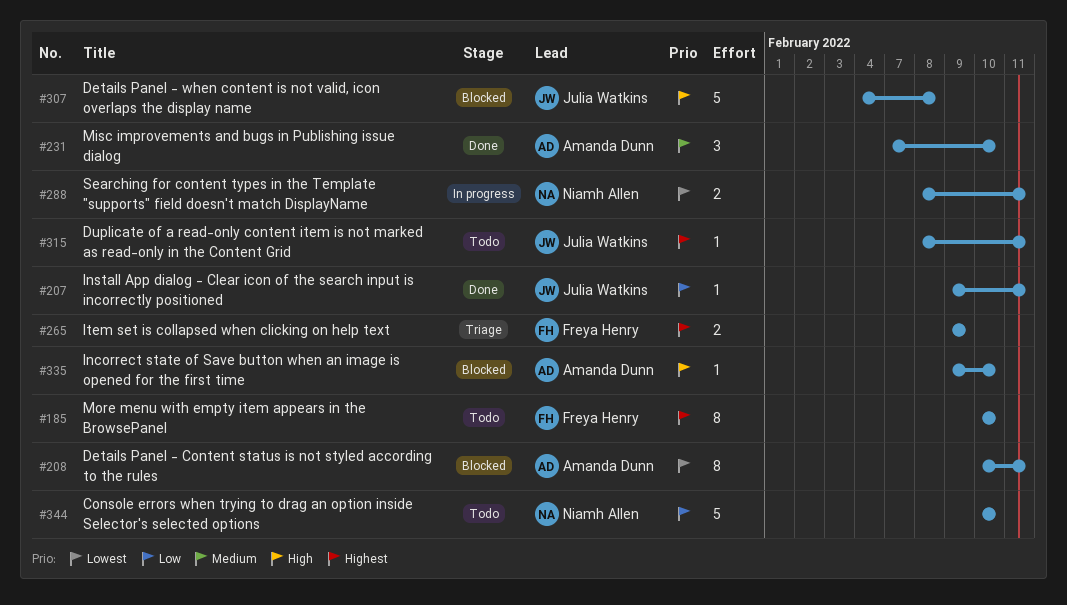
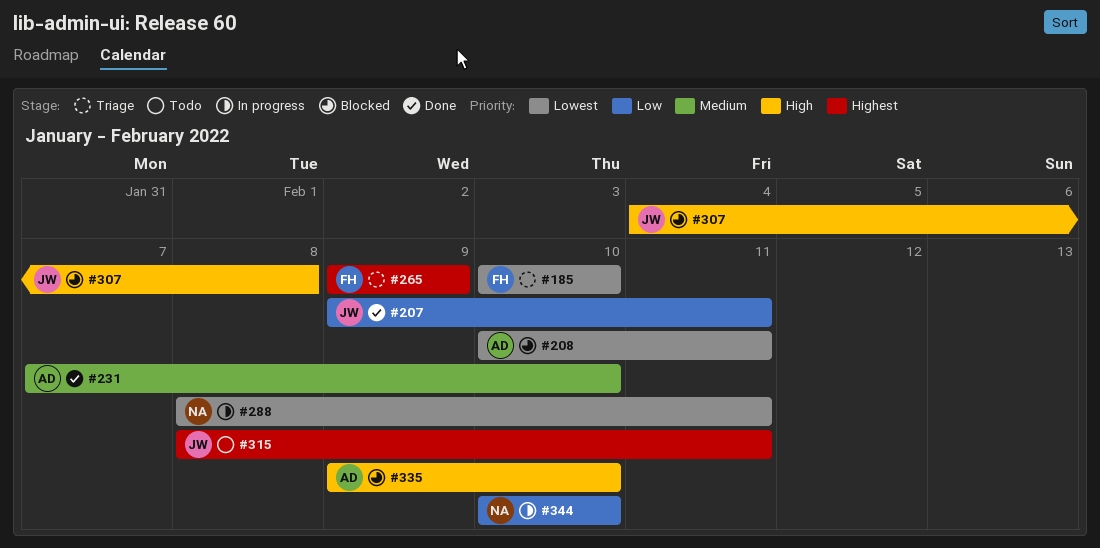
#185, status: Todo -> Triage
#185, priority: Highest -> Lowest
#344, status: Todo -> In progress

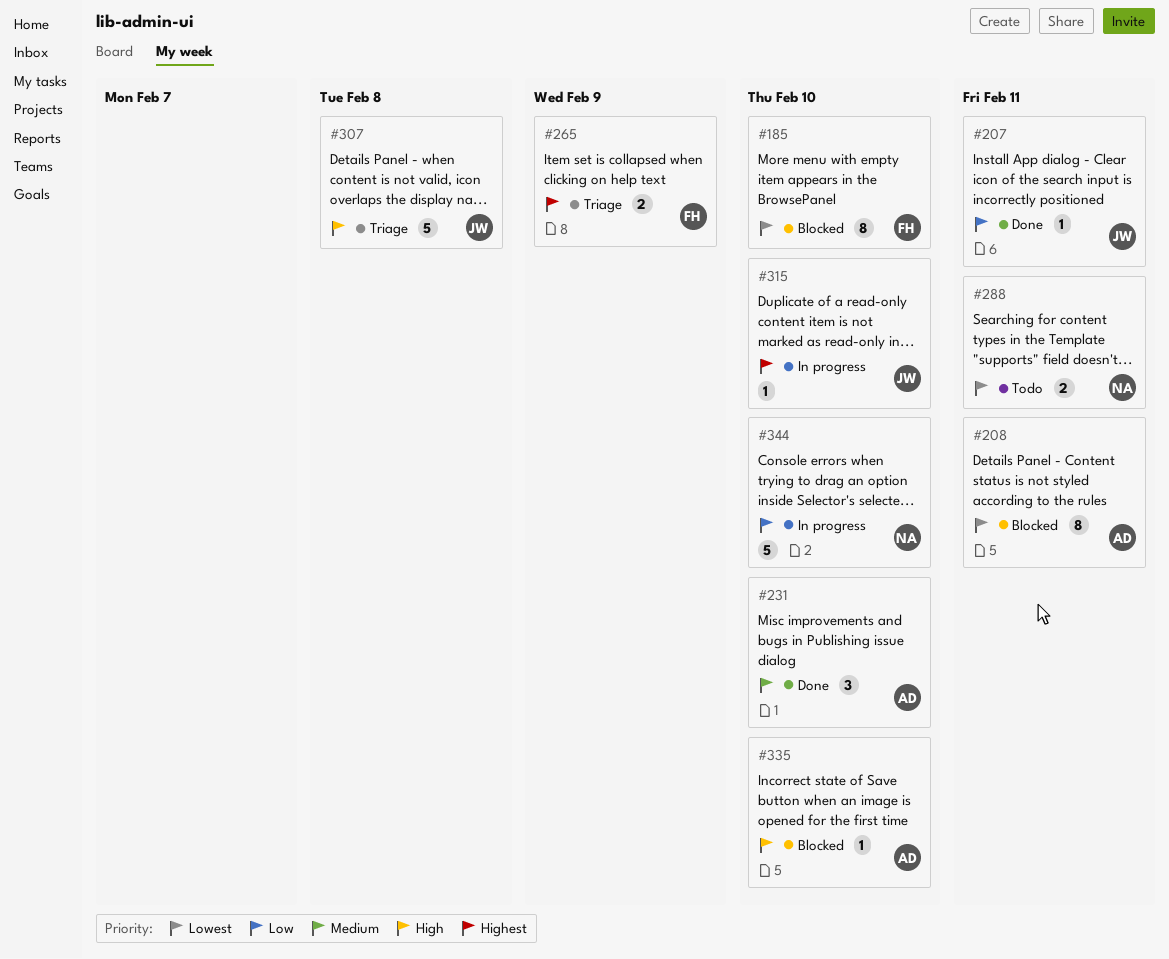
#185, status: Triage -> Blocked
#288, status: In progress -> Todo
#307, status: Blocked -> Triage
#315, status: Todo -> In progress
#315, due: Feb 11 -> Feb 10

